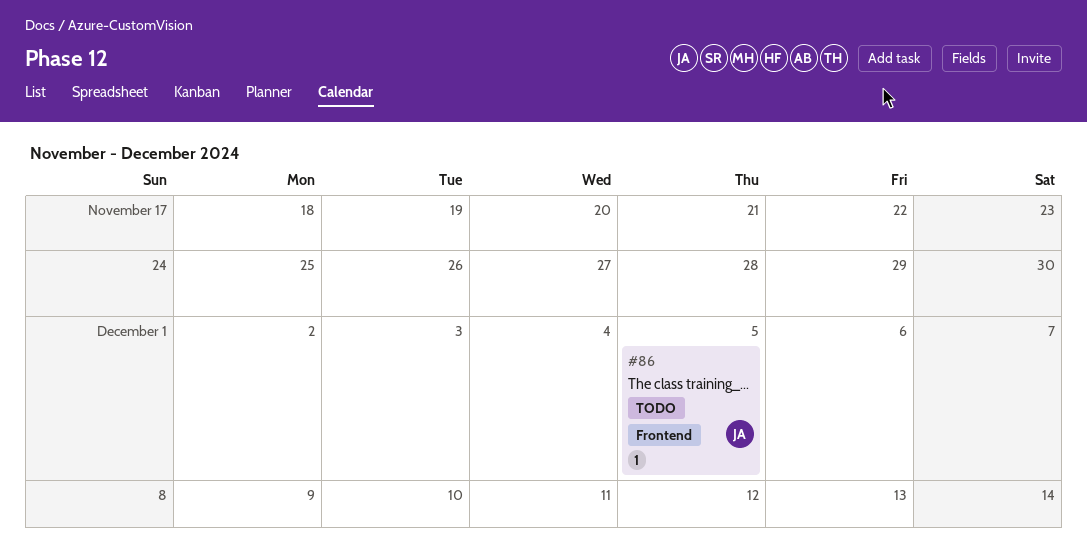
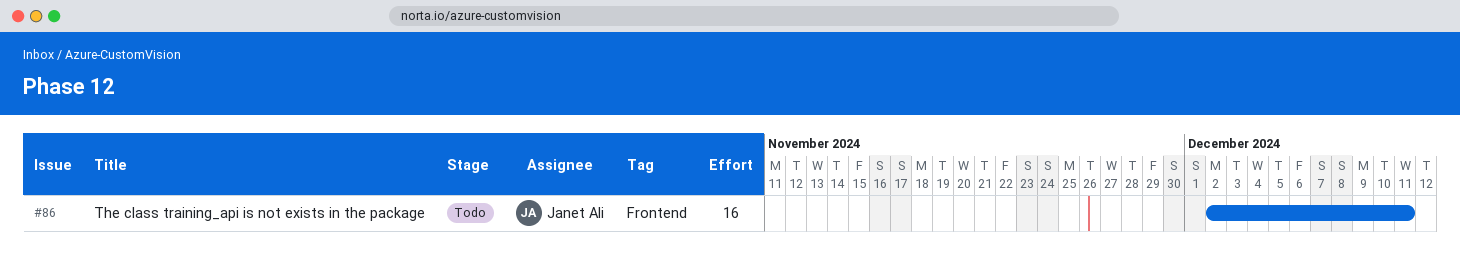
#86, estimate: 1 -> 16
#86, due: Dec 5 -> Dec 11

